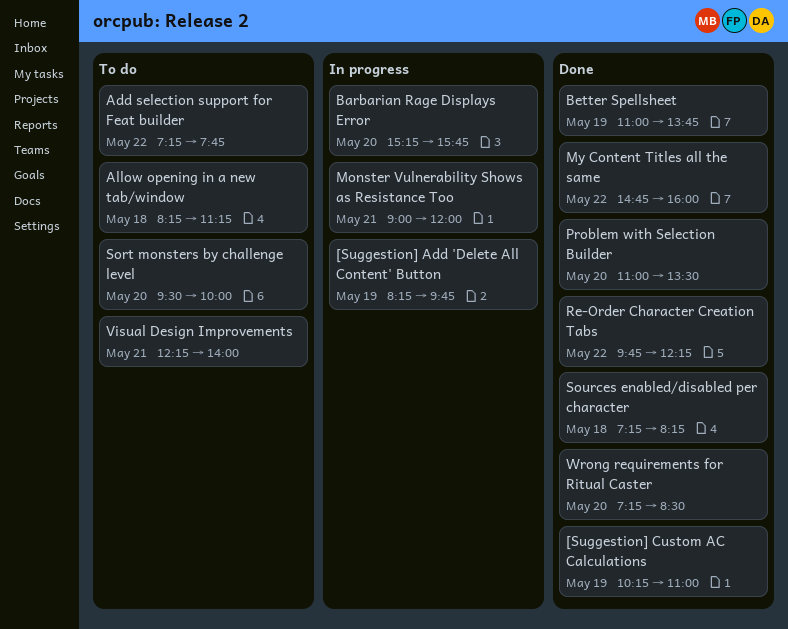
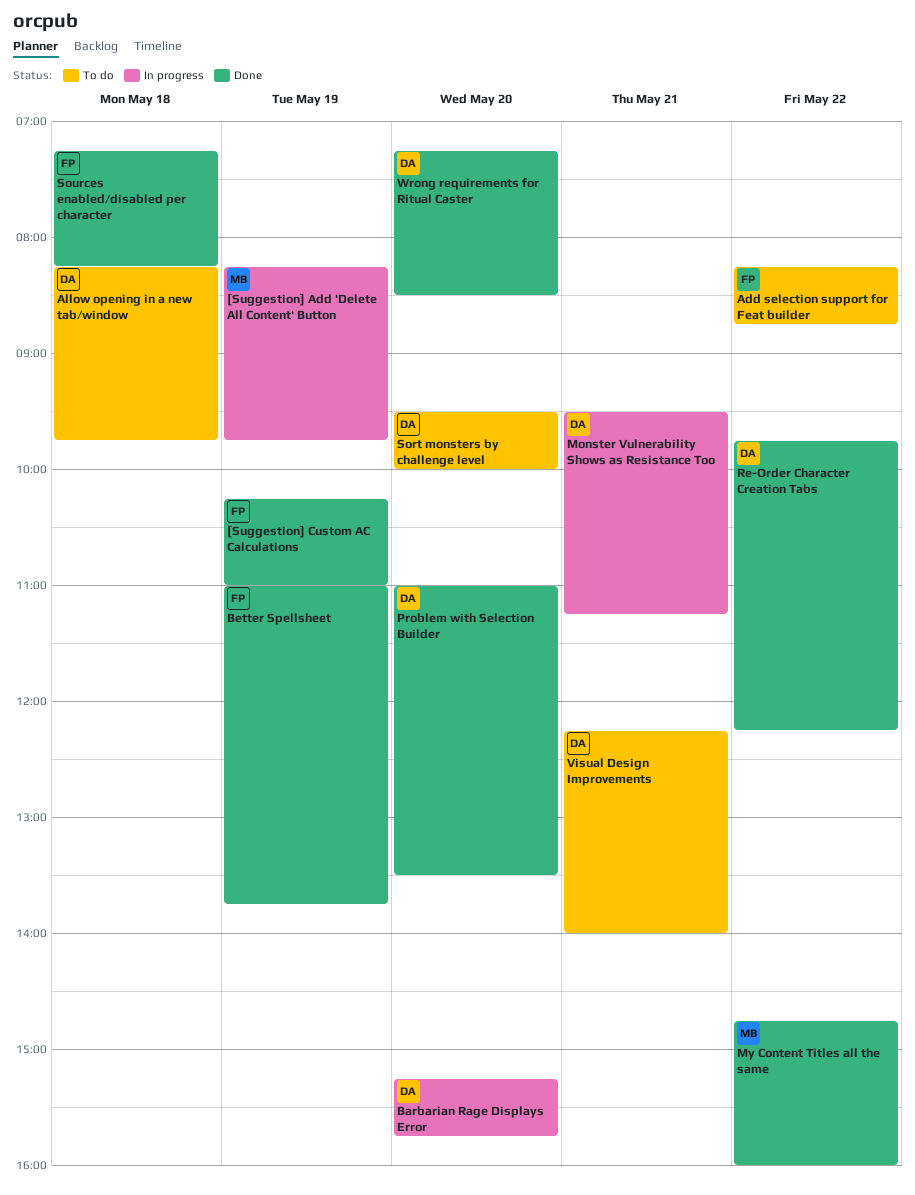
Add selection support for Feat builder, begins: 07:15 -> 08:15
Add selection support for Feat builder, ends: 07:45 -> 08:45
Allow opening in a new tab/window, ends: 11:15 -> 09:45
Monster Vulnerability Shows as Resistance Too, begins: 09:00 -> 09:30
Monster Vulnerability Shows as Resistance Too, ends: 12:00 -> 11:15

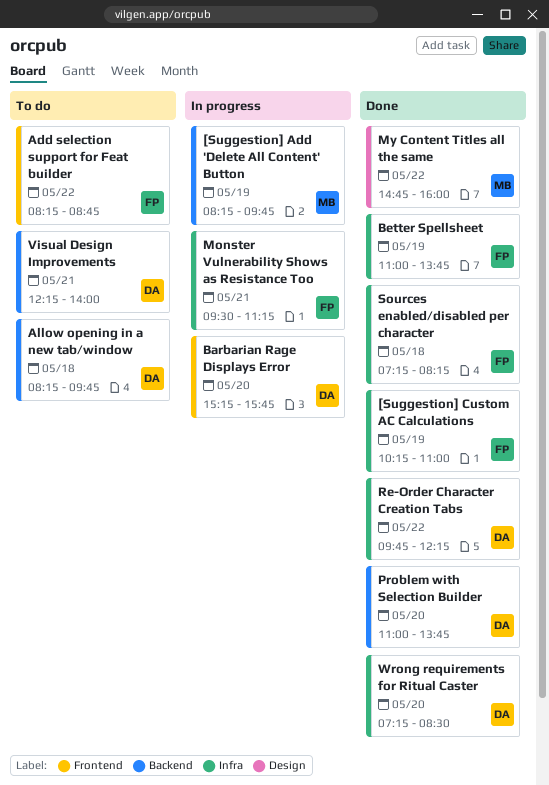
Monster Vulnerability Shows as Resistance Too, owner: DA -> FP
Problem with Selection Builder, ends: 13:30 -> 13:45
Sort monsters by challenge level: present -> none

